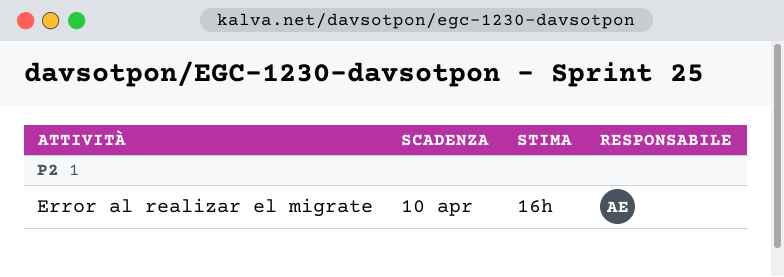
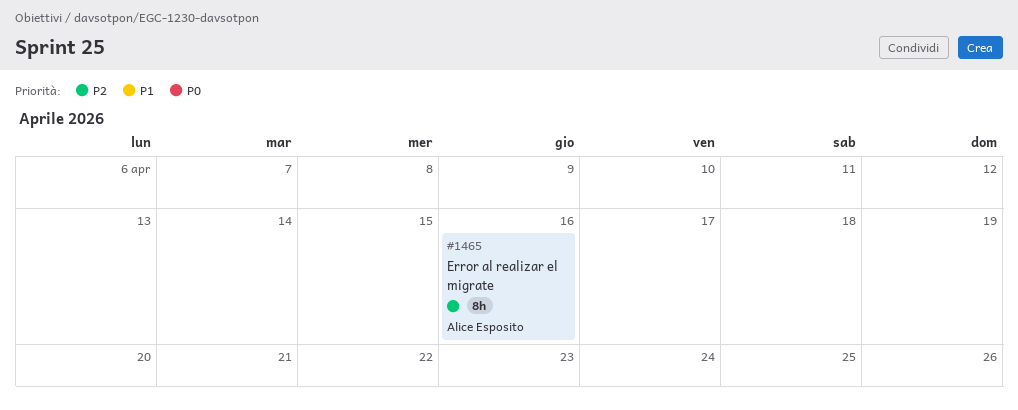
Error al realizar el migrate, estimate: 16h -> 8h
Error al realizar el migrate, due: Apr 10 -> Apr 16

